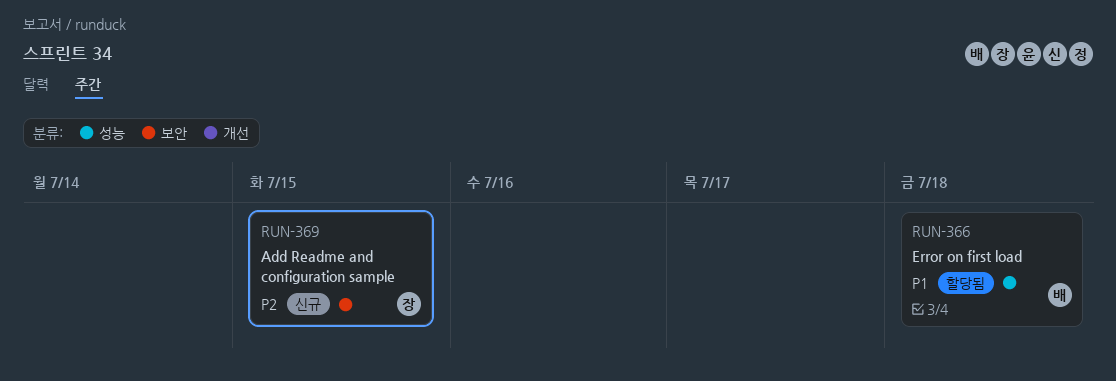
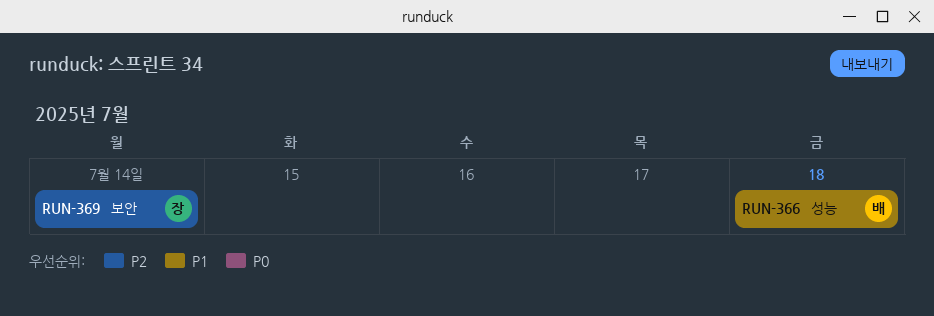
RUN-369, due: Jul 15 -> Jul 14

